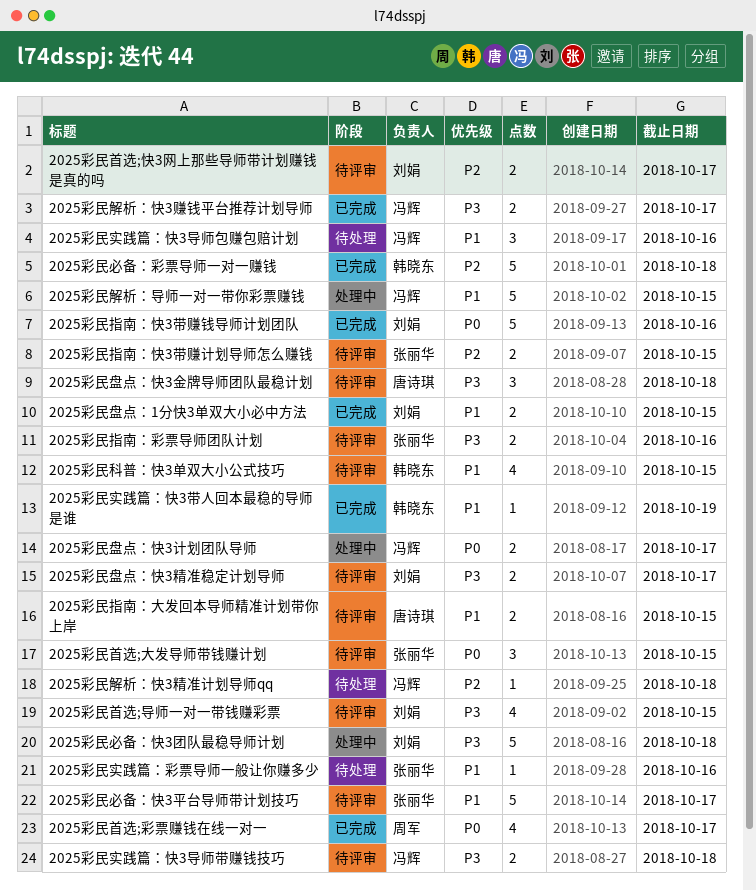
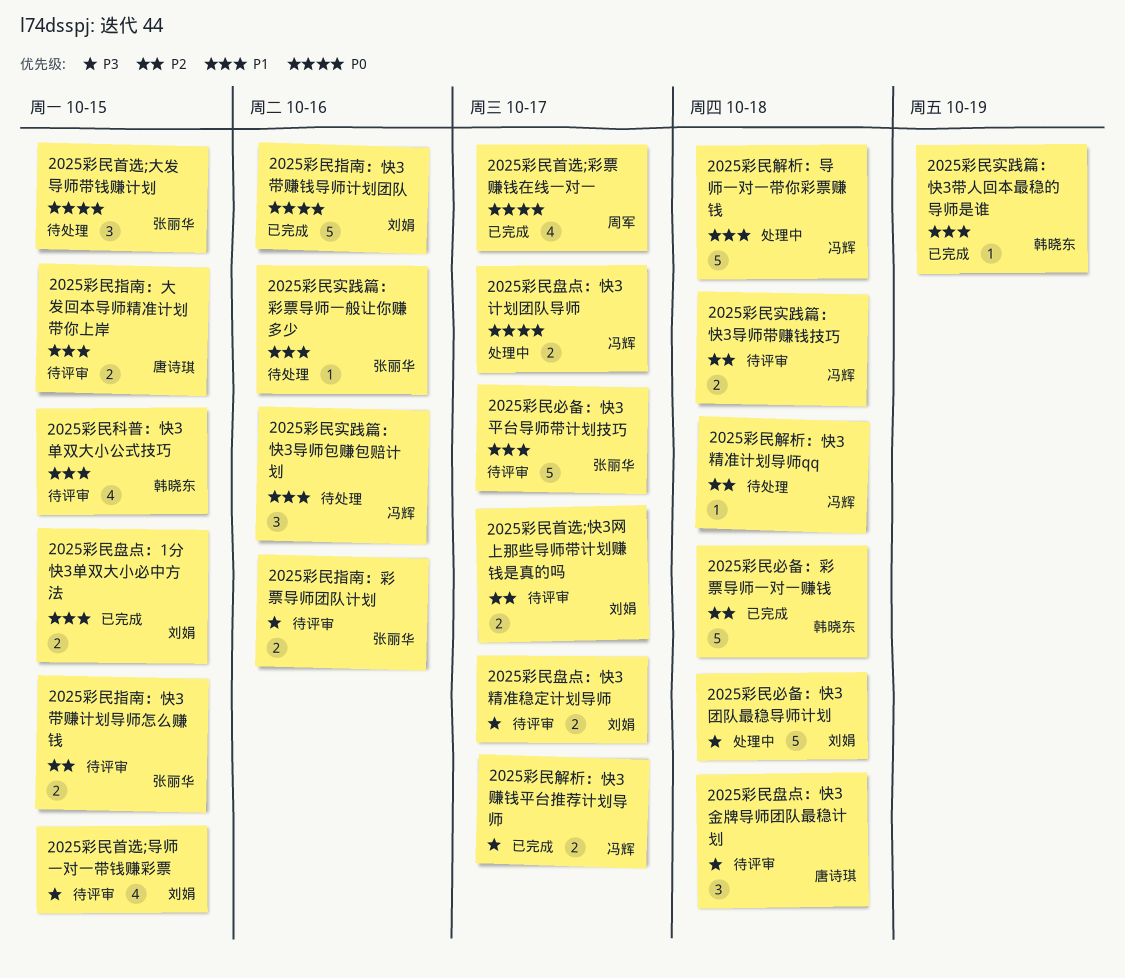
2025彩民实践篇：快3导师带赚钱技巧, priority: P3 -> P2
2025彩民解析：导师一对一带你彩票赚钱, due: Oct 15 -> Oct 18
2025彩民首选;大发导师带钱赚计划, status: 待评审 -> 待处理

